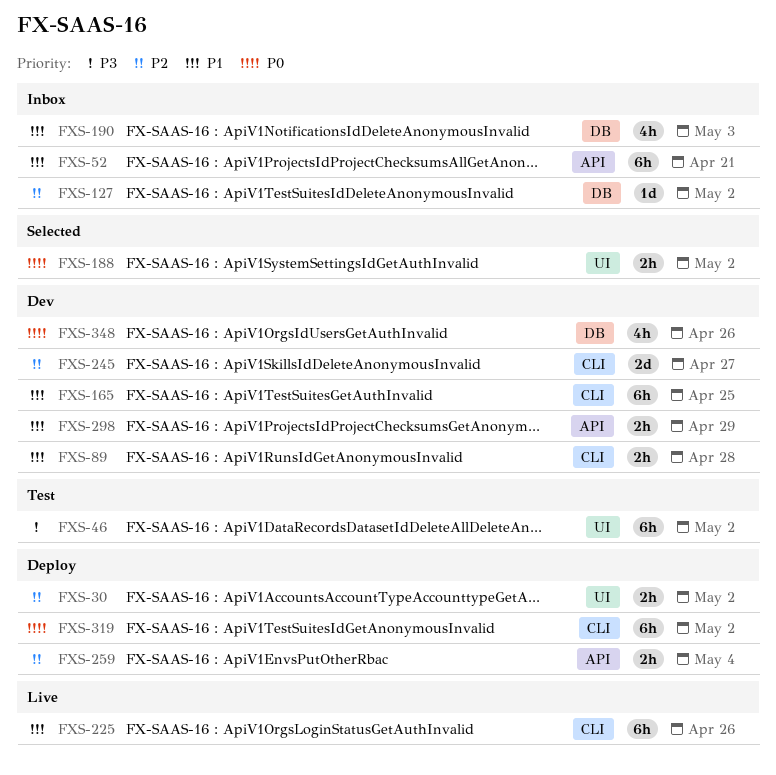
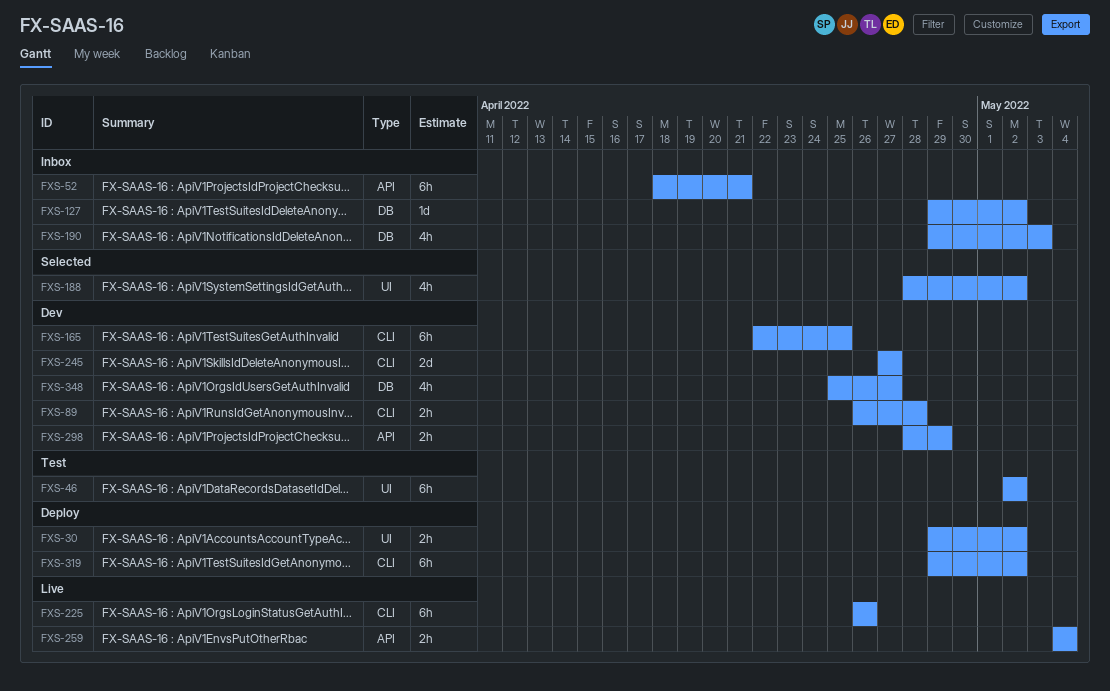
FXS-188, estimate: 2h -> 4h
FXS-259, status: Deploy -> Live
FXS-348, due: Apr 26 -> Apr 27

